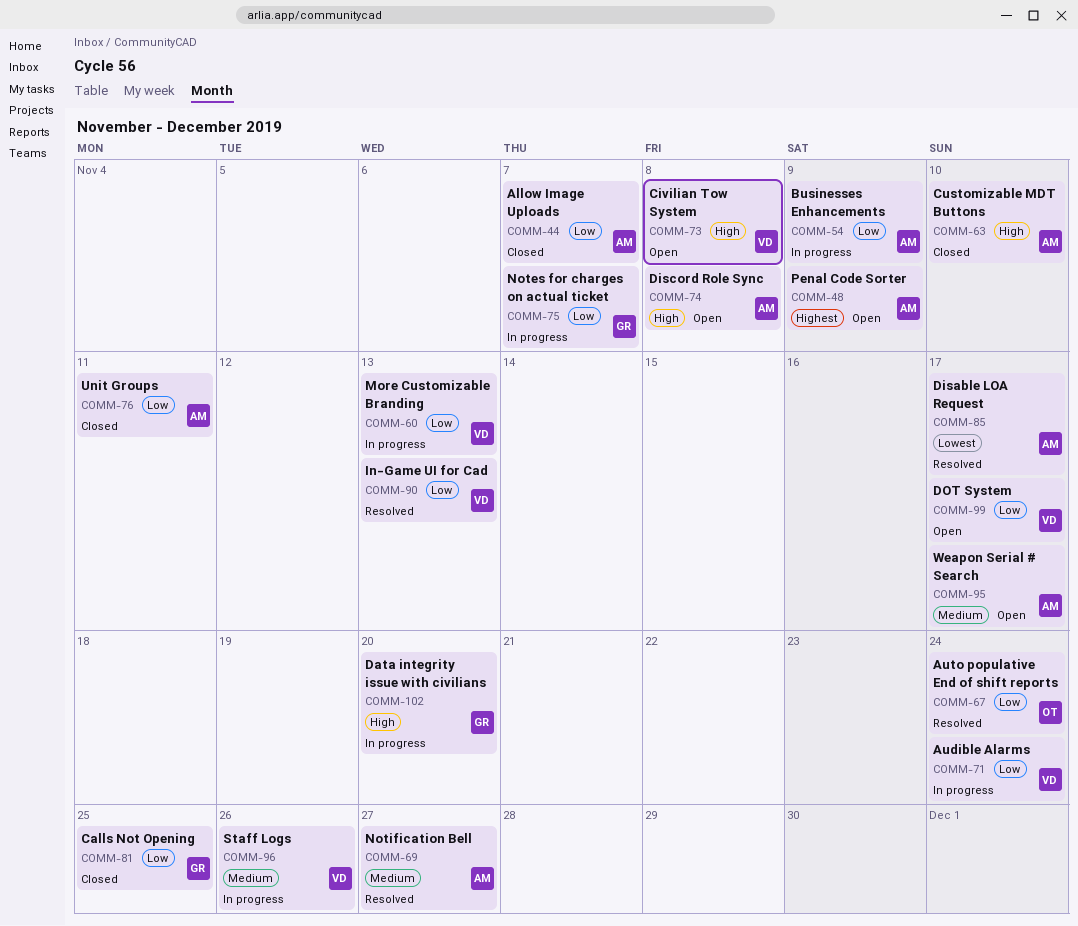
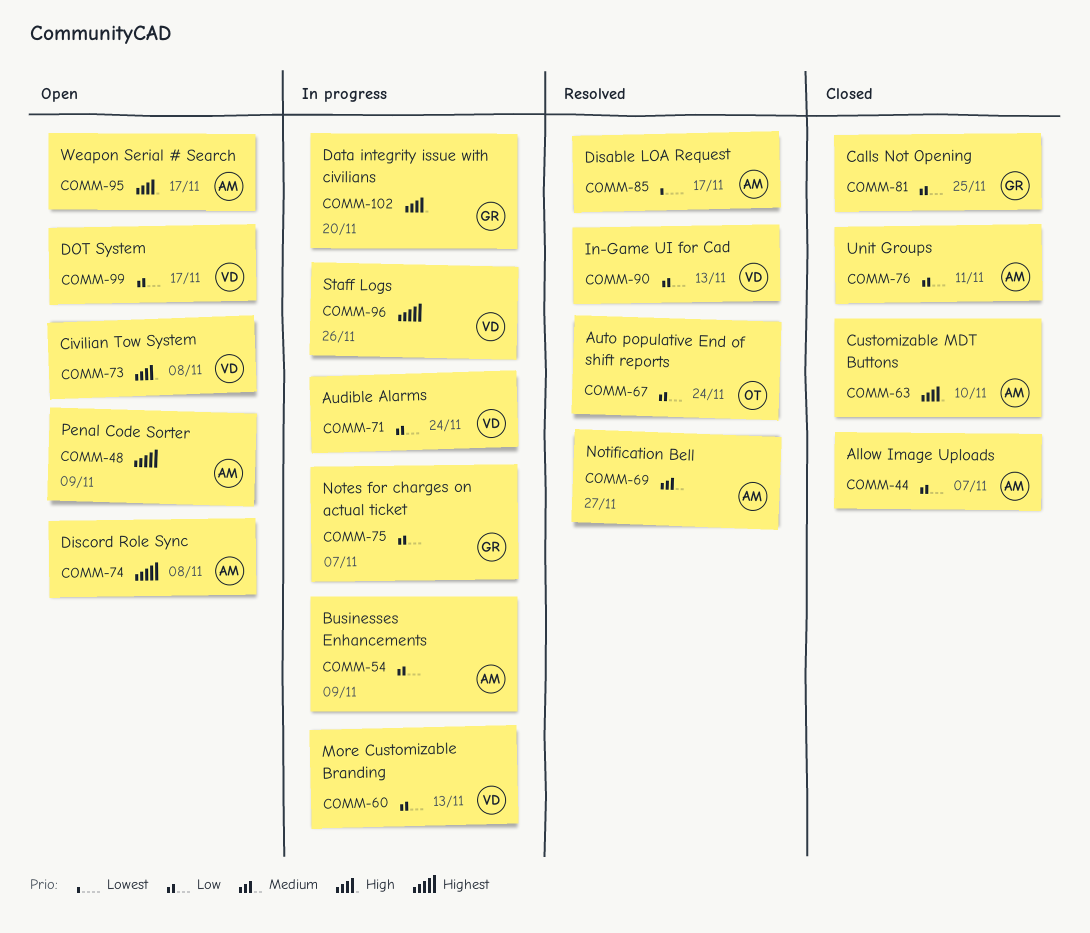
COMM-74, priority: High -> Highest
COMM-95, priority: Medium -> High
COMM-96, priority: Medium -> Highest

